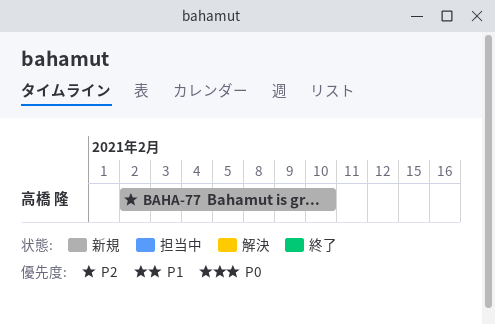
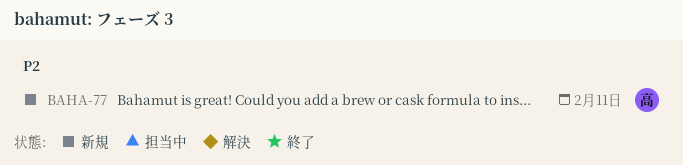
BAHA-77, due: Feb 10 -> Feb 11

